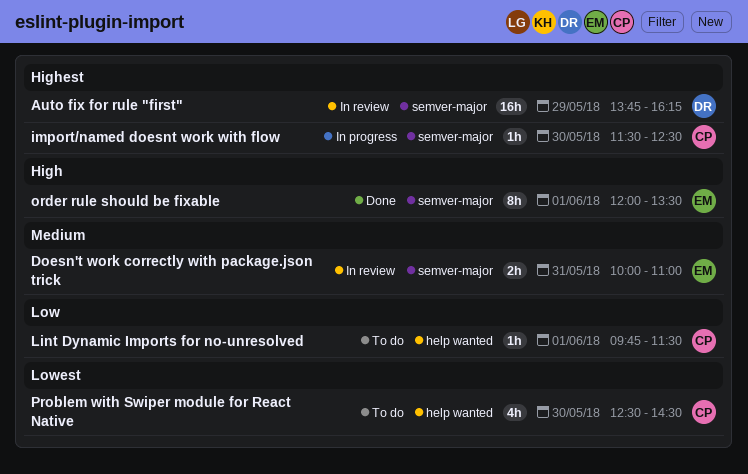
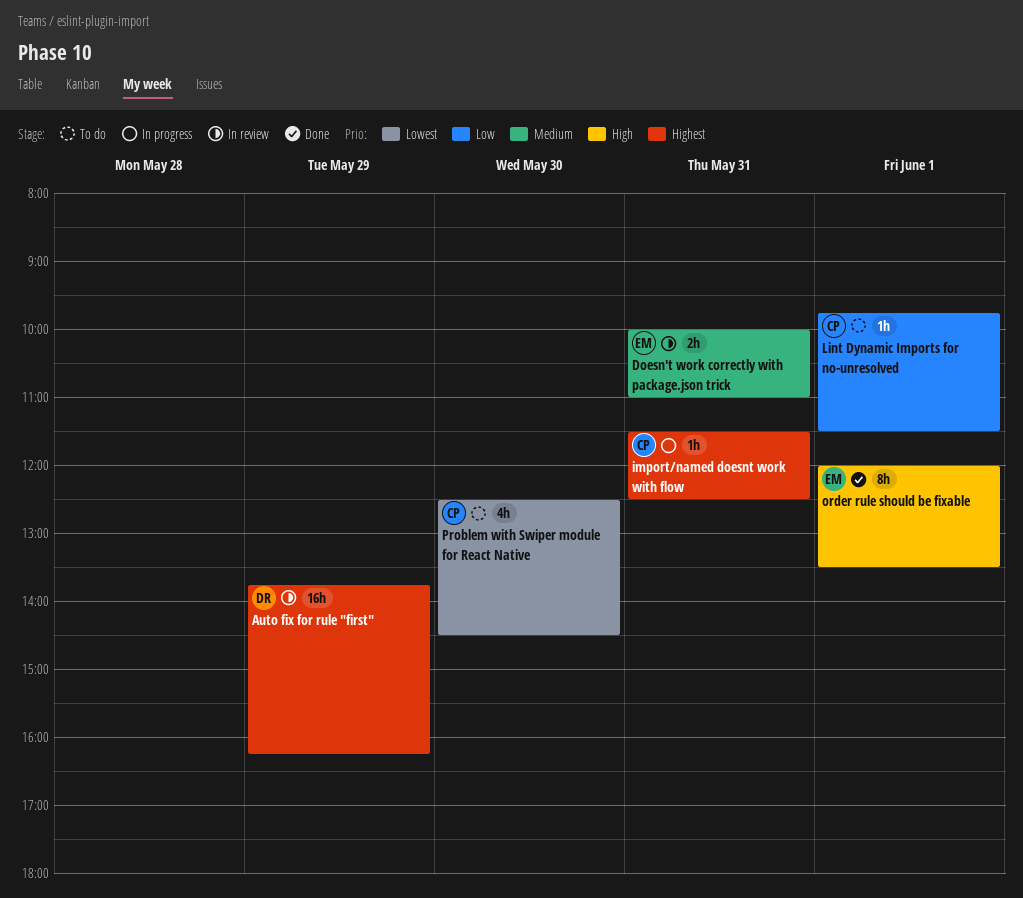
import/named doesnt work with flow, day: May 30 -> May 31

